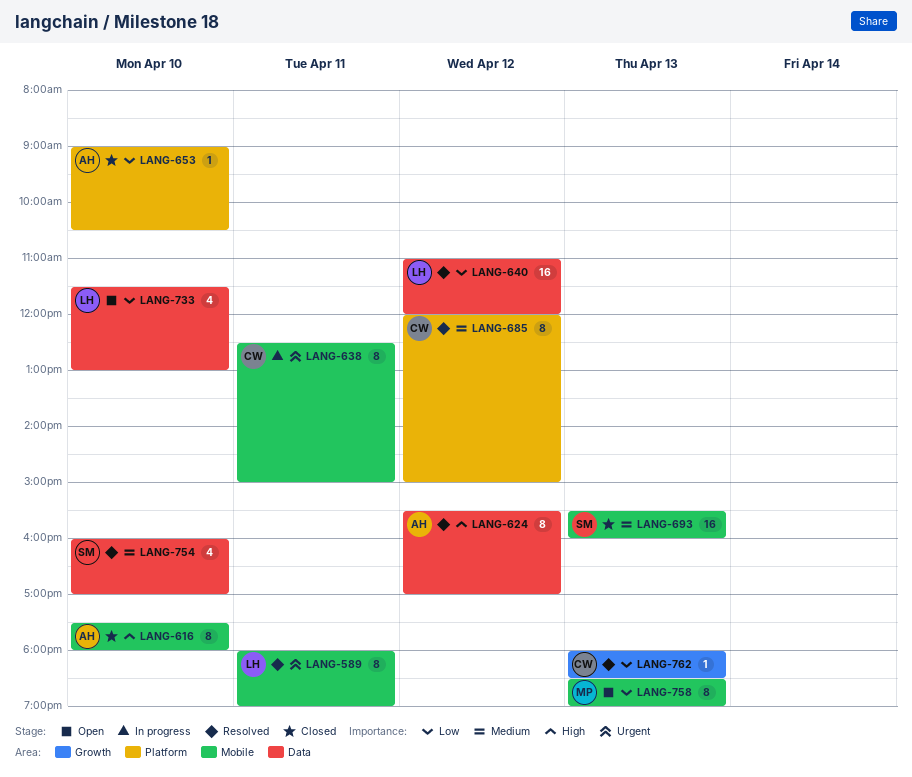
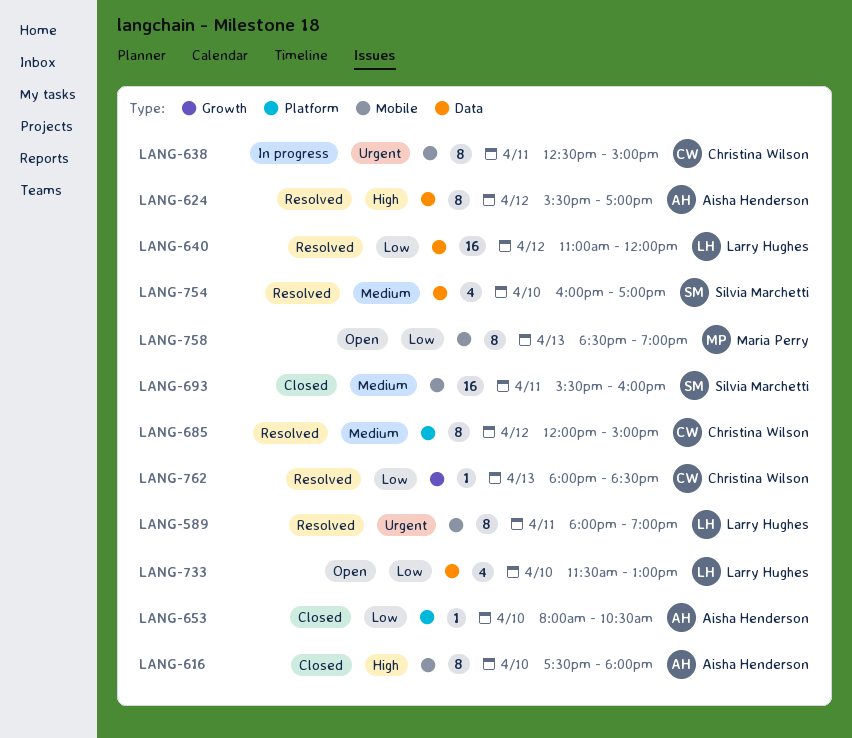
LANG-653, begins: 09:00 -> 08:00
LANG-693, day: Apr 13 -> Apr 11

